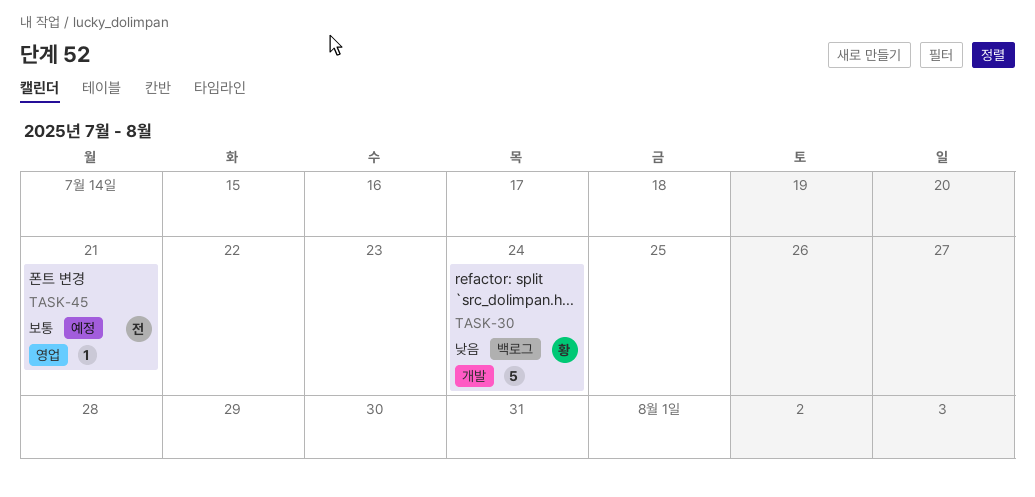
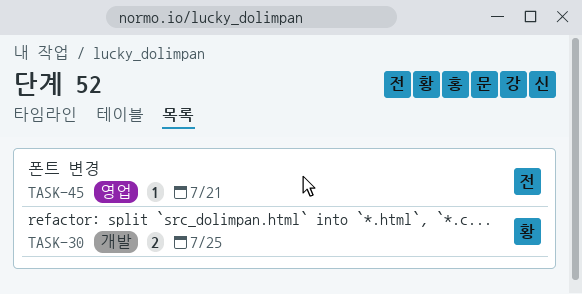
TASK-30, estimate: 5 -> 2
TASK-30, due: Jul 24 -> Jul 25

